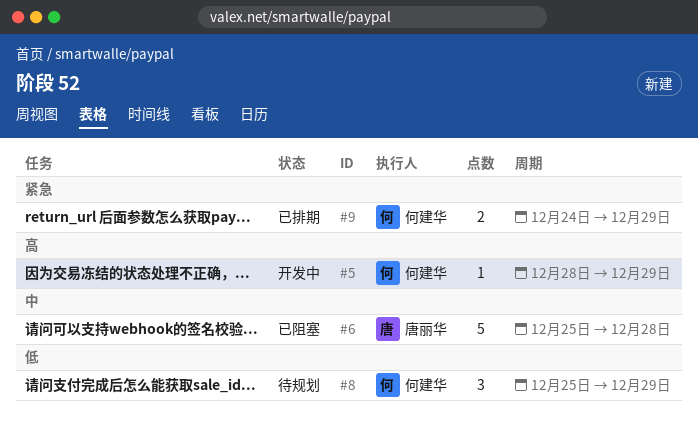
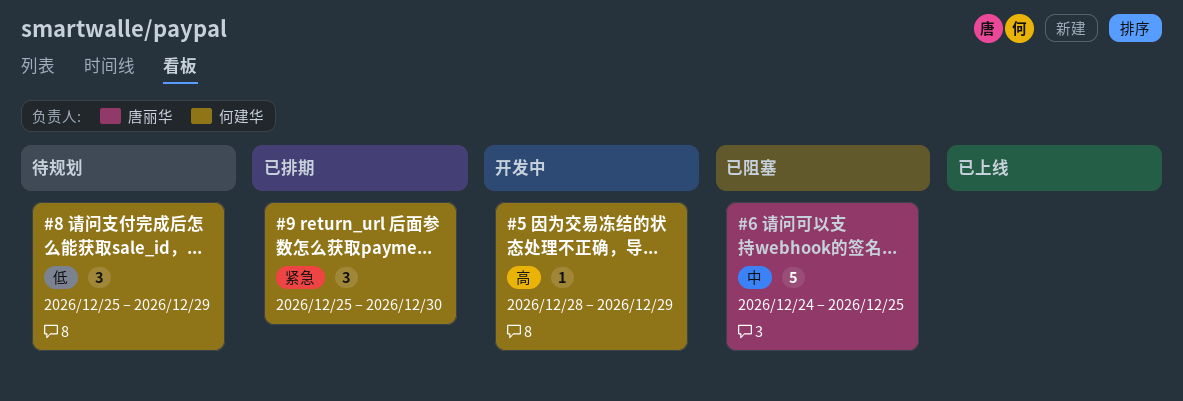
#6, start: Dec 25 -> Dec 24
#6, due: Dec 28 -> Dec 25
#9, estimate: 2 -> 3
#9, start: Dec 24 -> Dec 25
#9, due: Dec 29 -> Dec 30

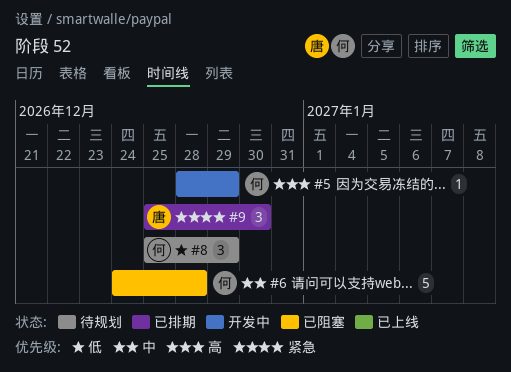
#6, owner: 唐丽华 -> 何建华
#6, due: Dec 25 -> Dec 28
#9, owner: 何建华 -> 唐丽华

